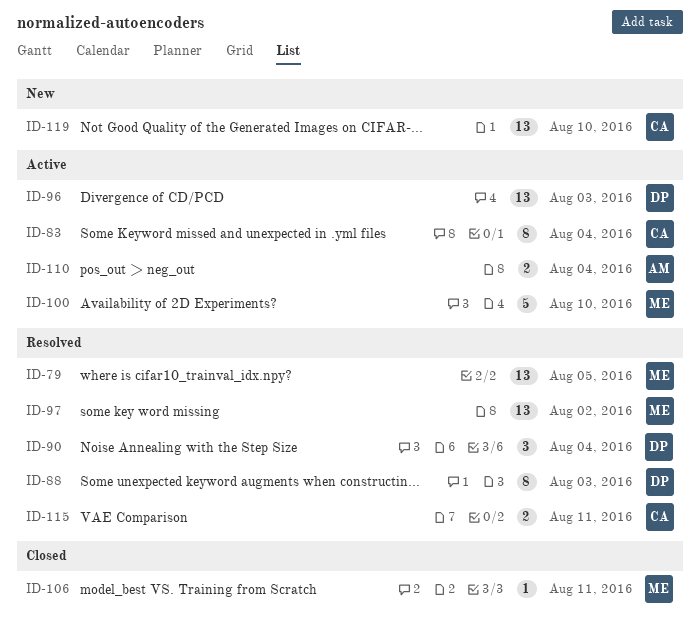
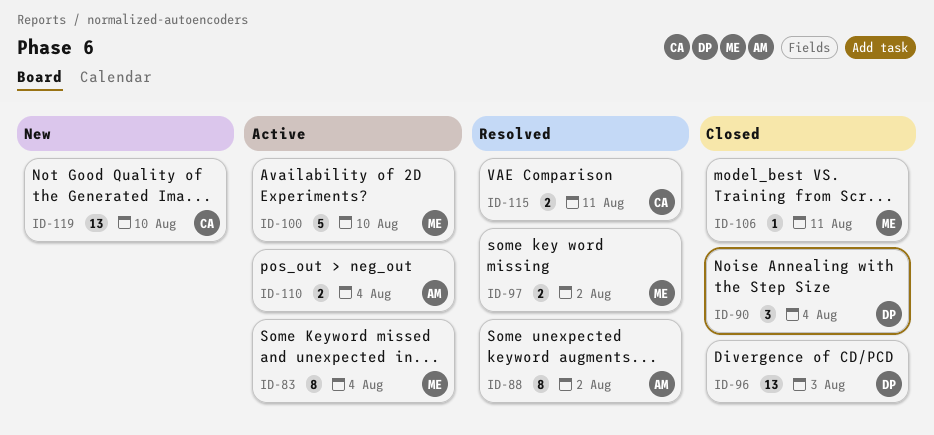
ID-79: present -> none
ID-83, owner: CA -> ME
ID-88, owner: DP -> AM
ID-88, due: Aug 3 -> Aug 2
ID-90, status: Resolved -> Closed
ID-96, status: Active -> Closed
ID-97, estimate: 13 -> 2

